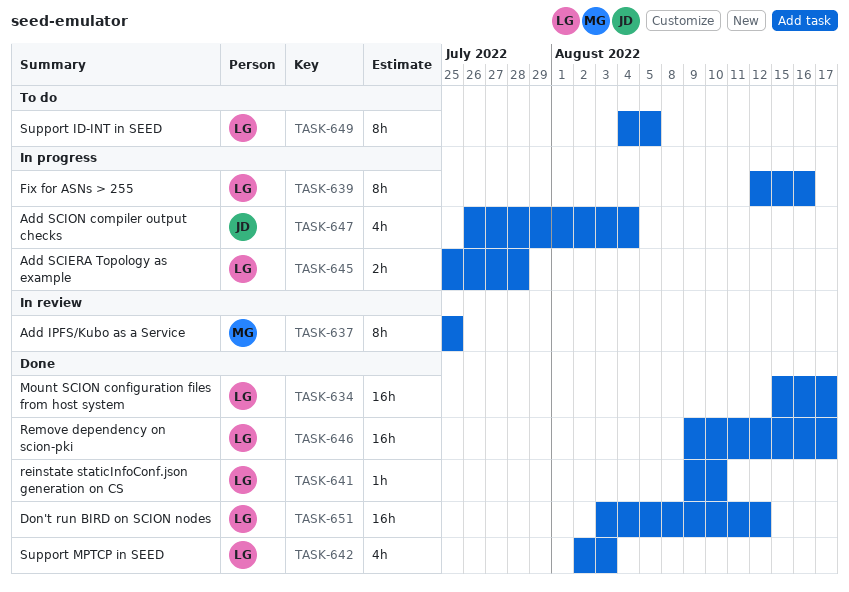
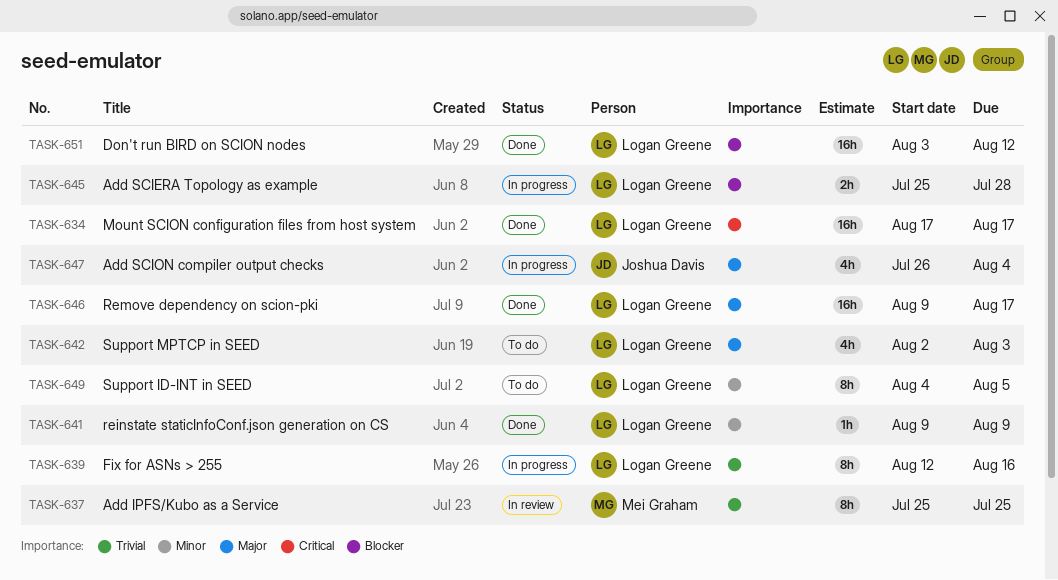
TASK-634, start: Aug 15 -> Aug 17
TASK-641, due: Aug 10 -> Aug 9
TASK-642, status: Done -> To do

